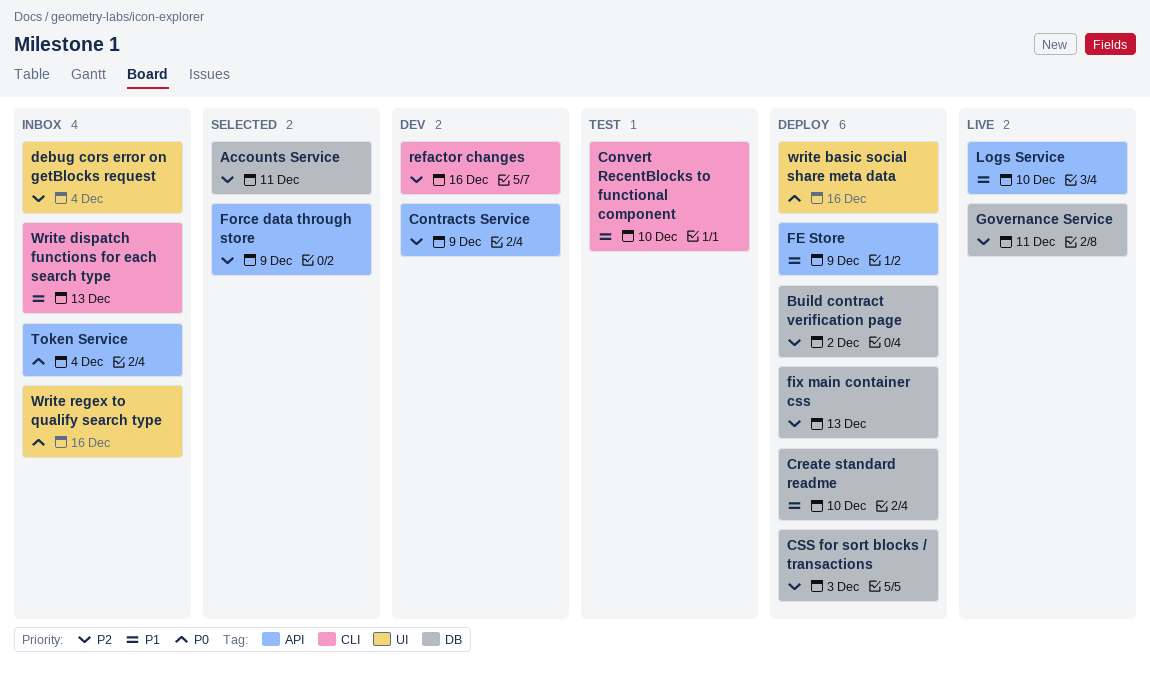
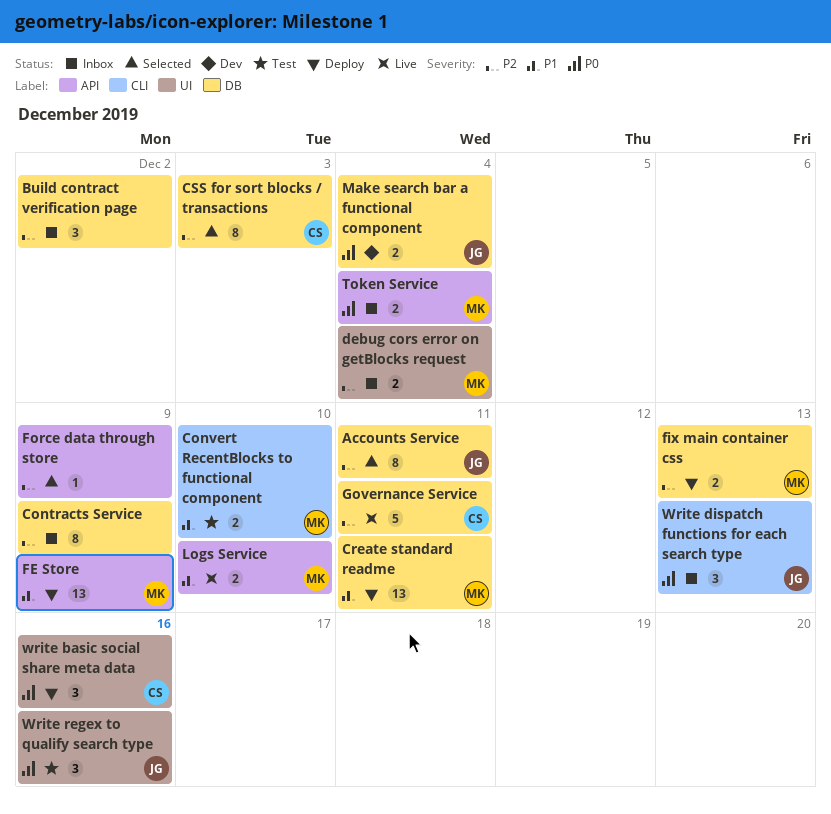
Build contract verification page, status: Deploy -> Inbox
Contracts Service, status: Dev -> Inbox
Contracts Service, label: API -> DB
Create standard readme, due: Dec 10 -> Dec 11
CSS for sort blocks / transactions, status: Deploy -> Selected
Make search bar a functional component: none -> present
refactor changes: present -> none
Write dispatch functions for each search type, priority: P1 -> P0
Write regex to qualify search type, status: Inbox -> Test

